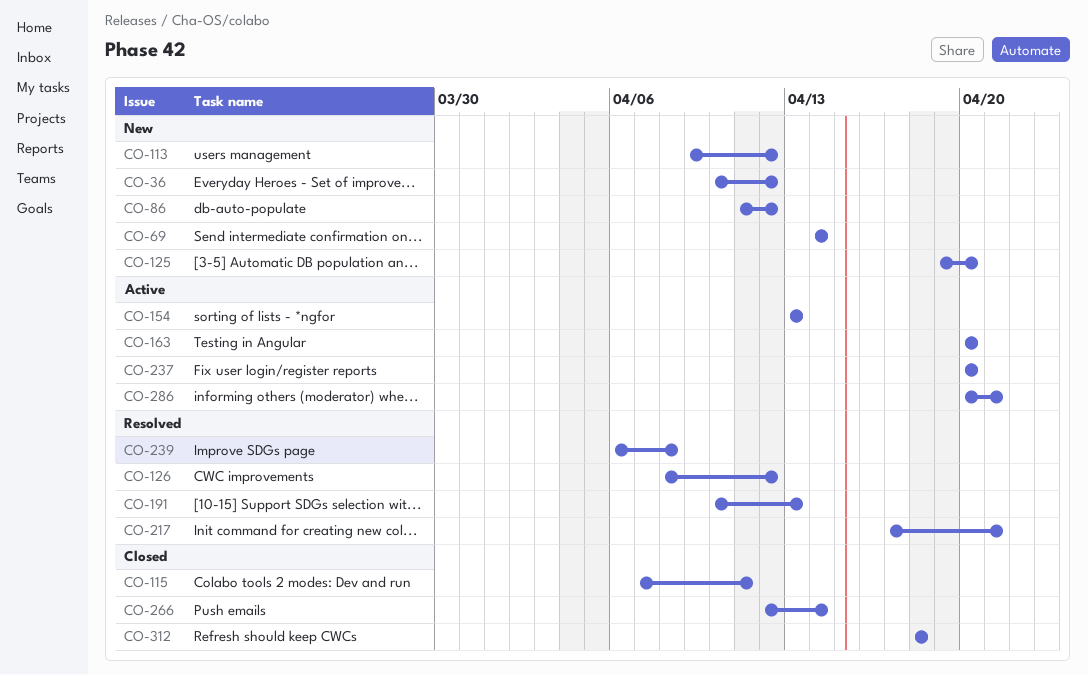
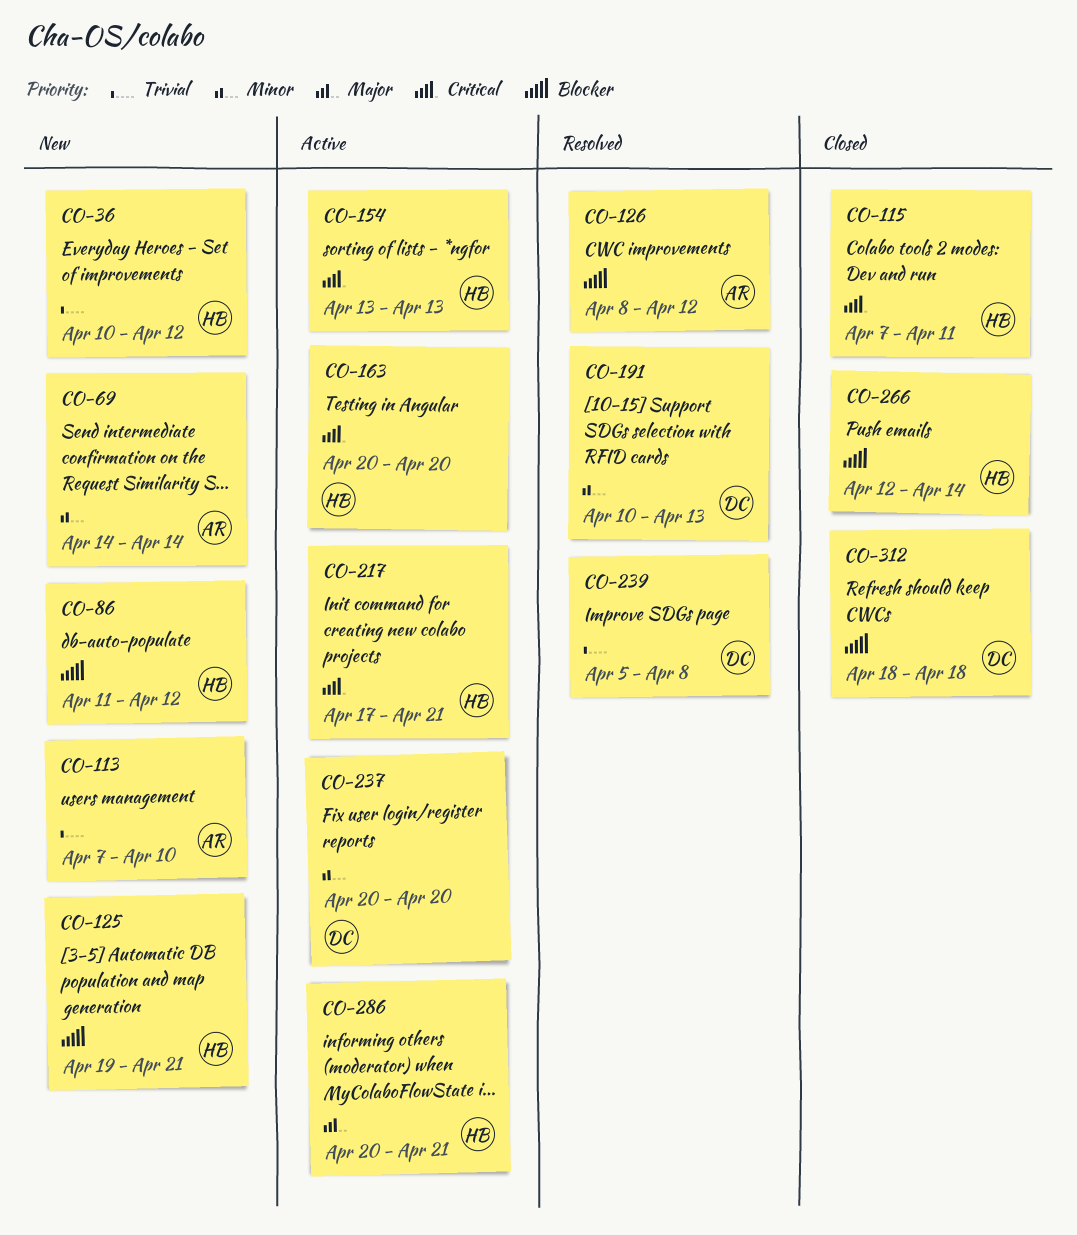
CO-113, start: Apr 9 -> Apr 7
CO-113, due: Apr 12 -> Apr 10
CO-125, due: Apr 20 -> Apr 21
CO-217, status: Resolved -> Active
CO-239, start: Apr 6 -> Apr 5

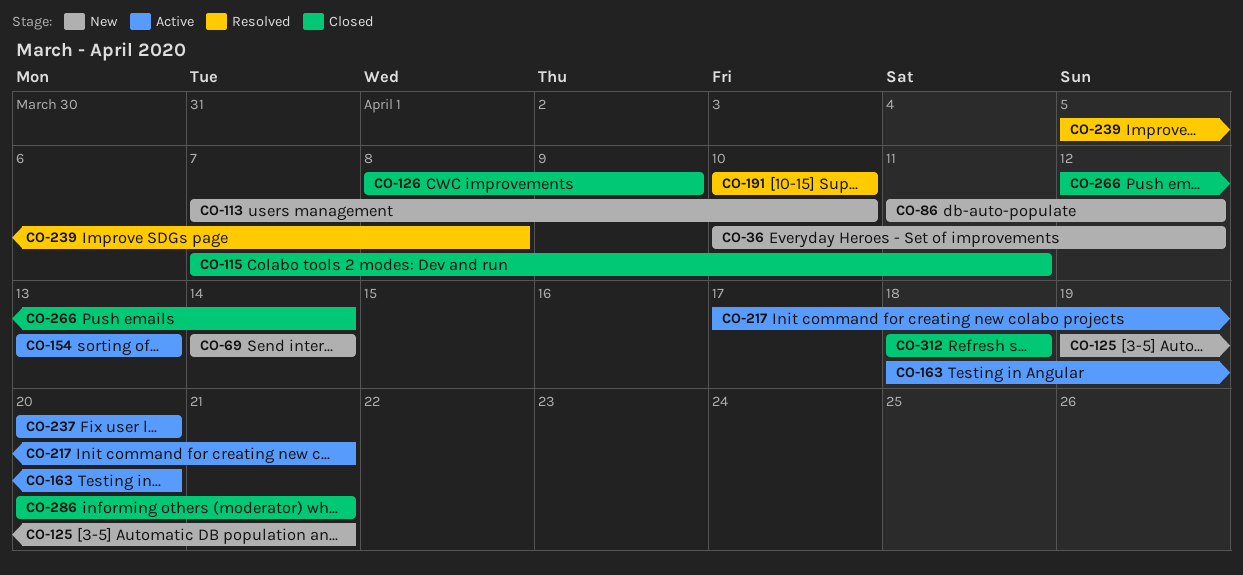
CO-126, status: Resolved -> Closed
CO-126, due: Apr 12 -> Apr 9
CO-163, start: Apr 20 -> Apr 18
CO-191, due: Apr 13 -> Apr 10
CO-286, status: Active -> Closed

